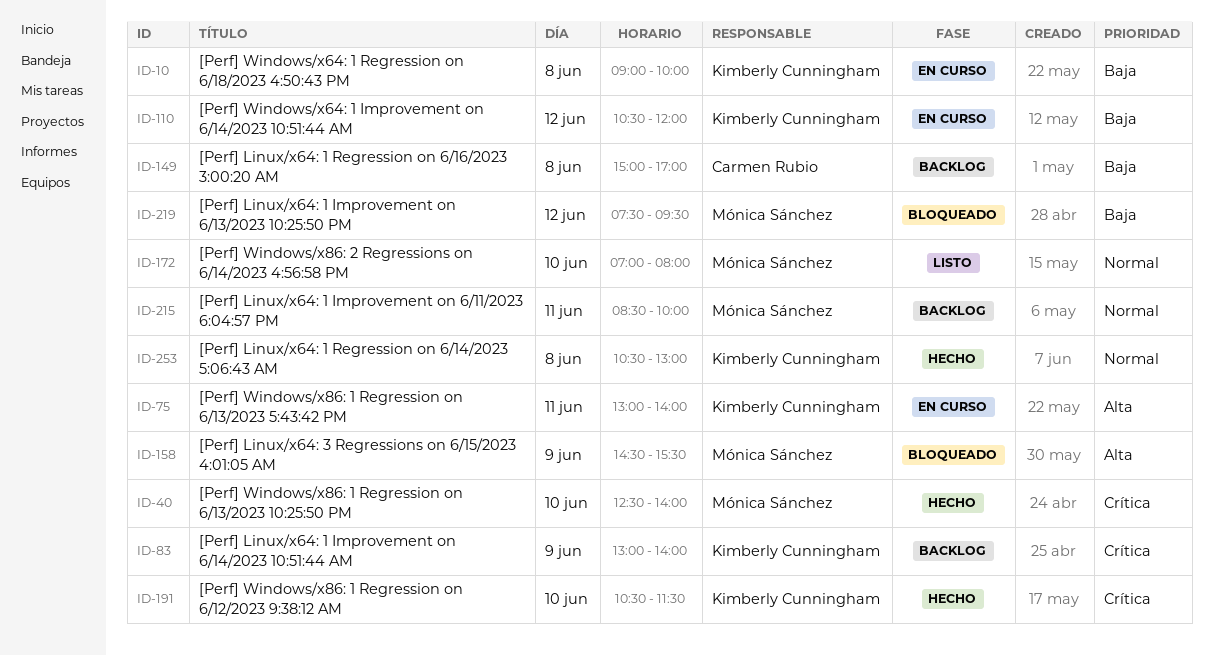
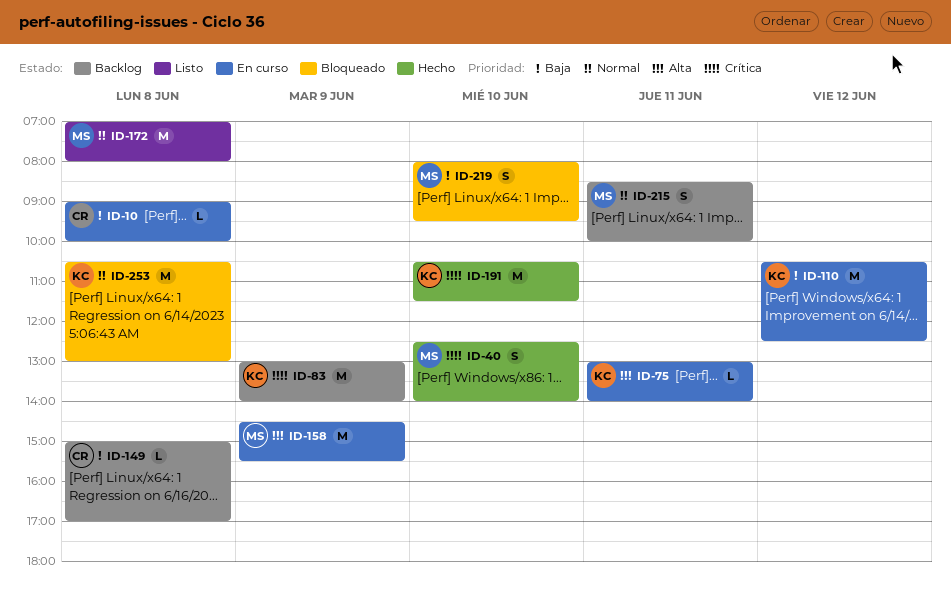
ID-10, owner: Kimberly Cunningham -> Carmen Rubio
ID-110, ends: 12:00 -> 12:30
ID-158, status: Bloqueado -> En curso
ID-172, day: Jun 10 -> Jun 8
ID-219, day: Jun 12 -> Jun 10
ID-219, begins: 07:30 -> 08:00
ID-253, status: Hecho -> Bloqueado

